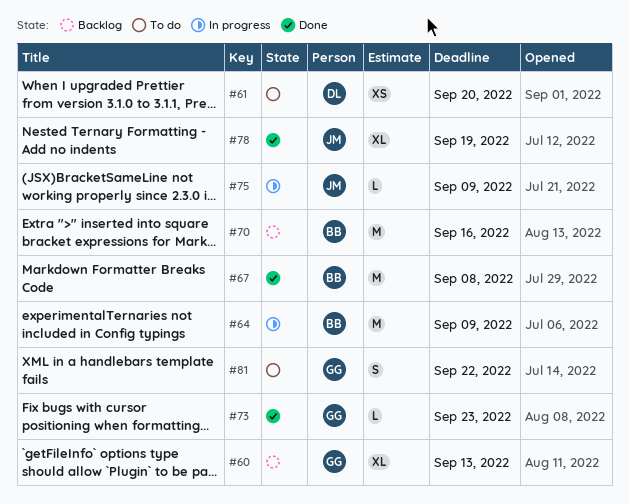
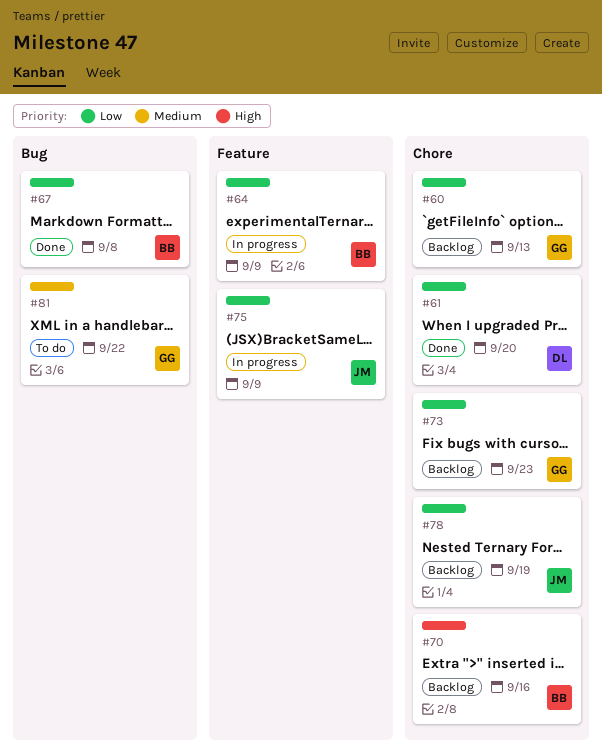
#61, status: To do -> Done
#73, status: Done -> Backlog
#78, status: Done -> Backlog

